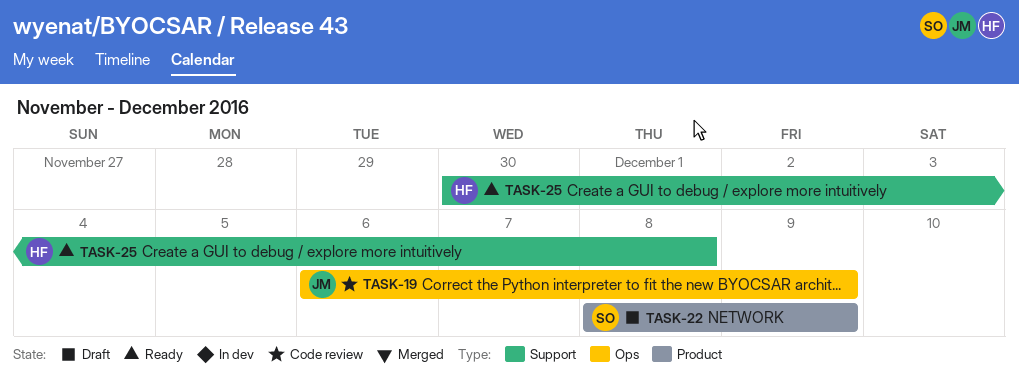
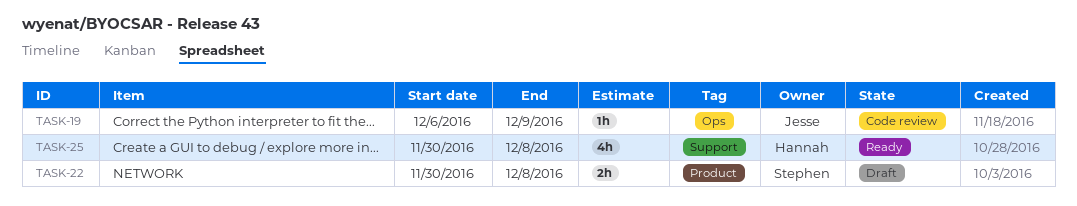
TASK-22, start: Dec 8 -> Nov 30
TASK-22, due: Dec 9 -> Dec 8

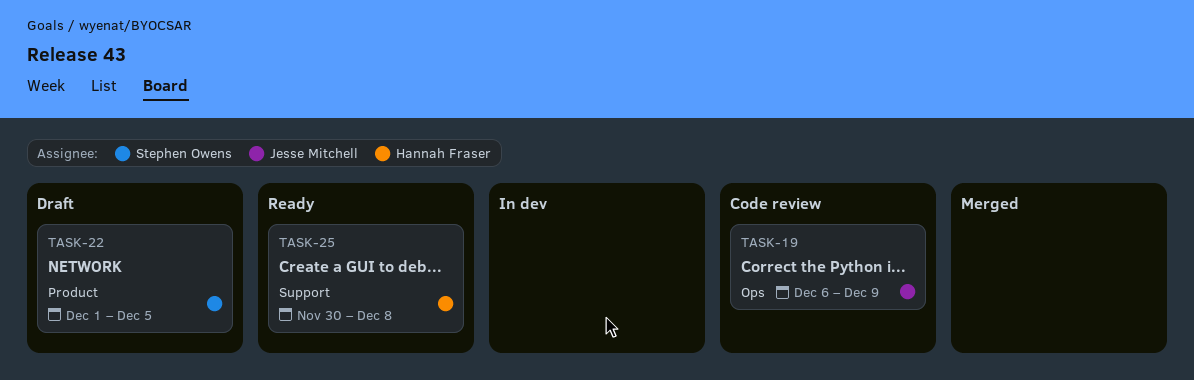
TASK-22, start: Nov 30 -> Dec 1
TASK-22, due: Dec 8 -> Dec 5

